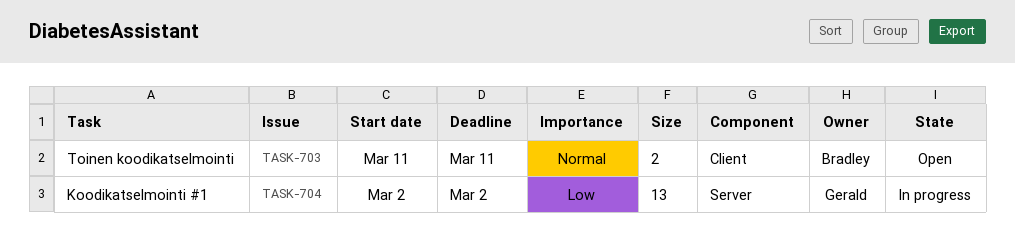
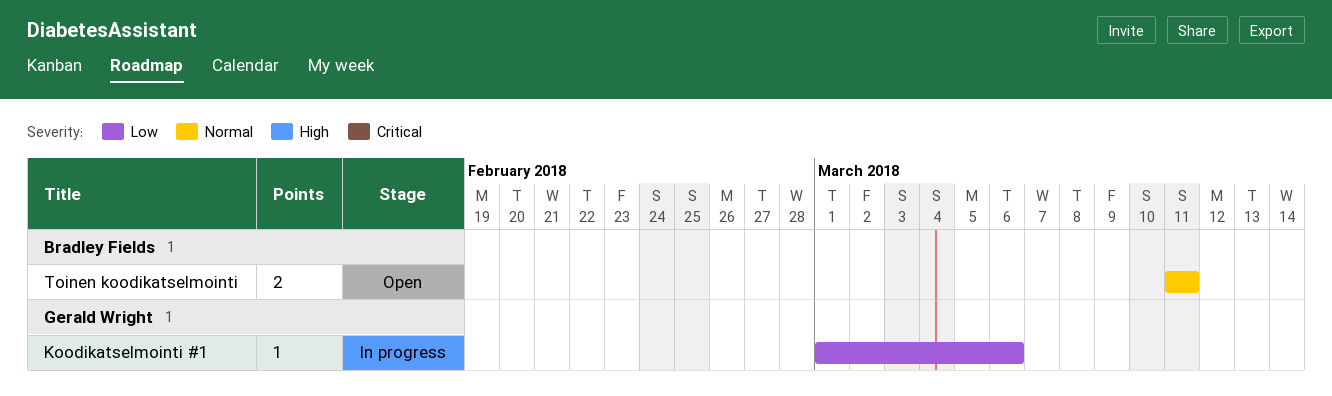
Koodikatselmointi #1, estimate: 13 -> 1
Koodikatselmointi #1, start: Mar 2 -> Mar 1
Koodikatselmointi #1, due: Mar 2 -> Mar 6

